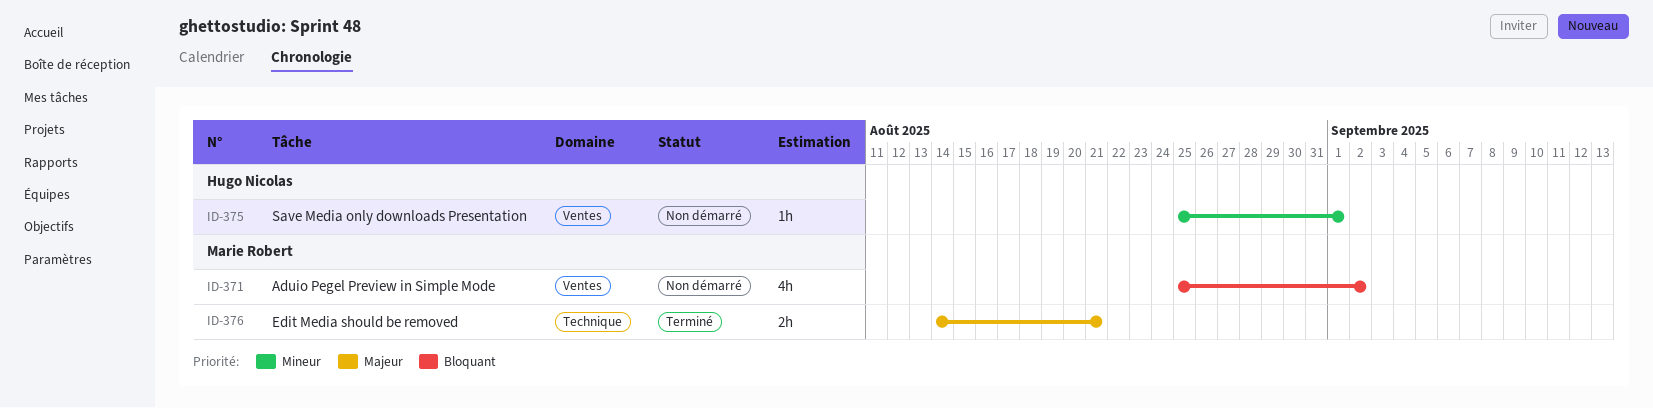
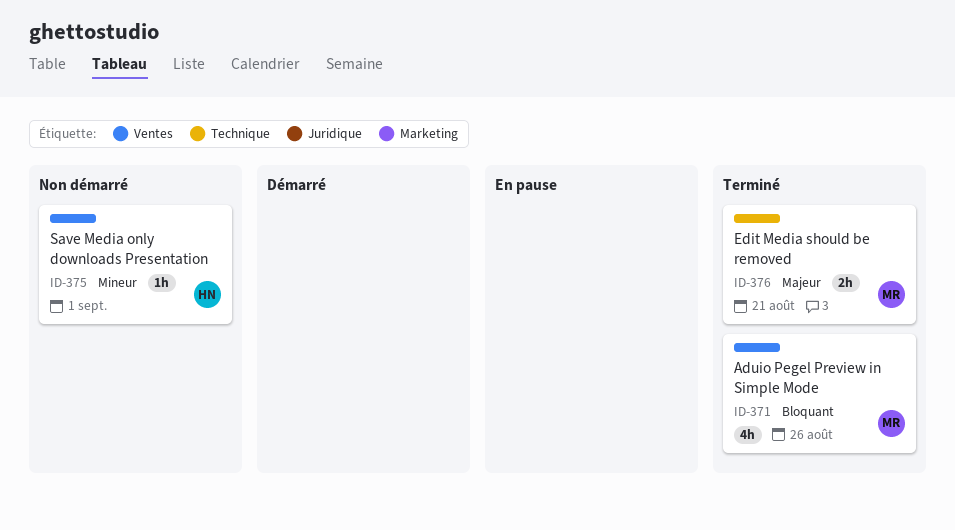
ID-371, status: Non démarré -> Terminé
ID-371, due: Sep 2 -> Aug 26

